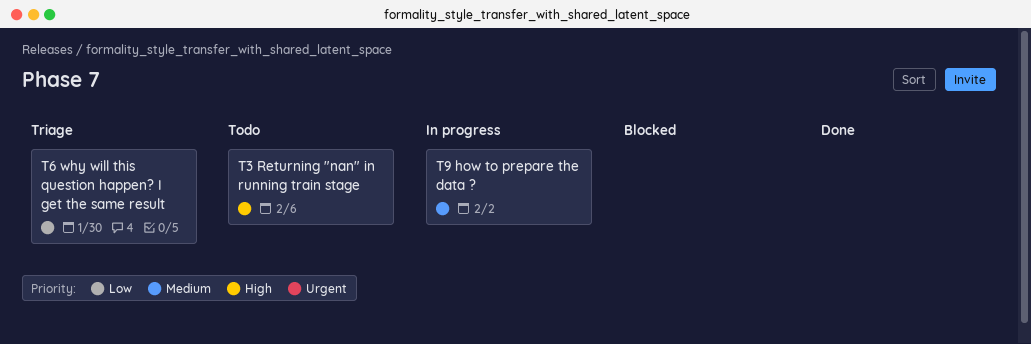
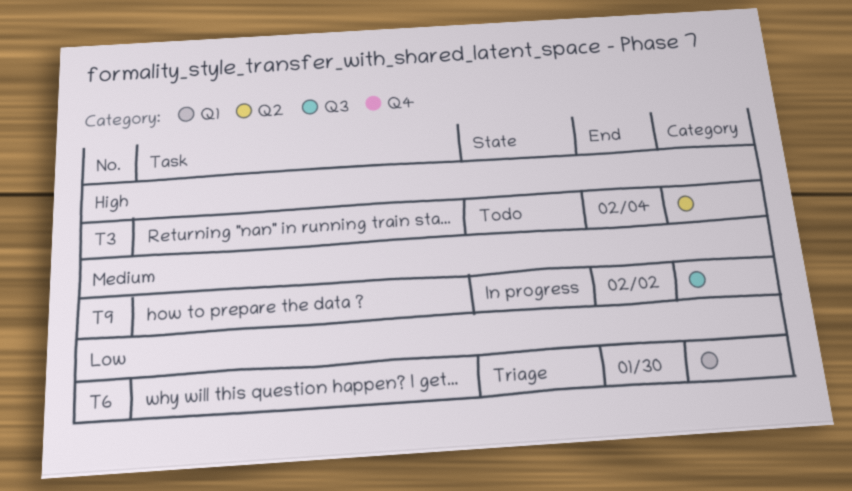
T3, due: Feb 6 -> Feb 4

